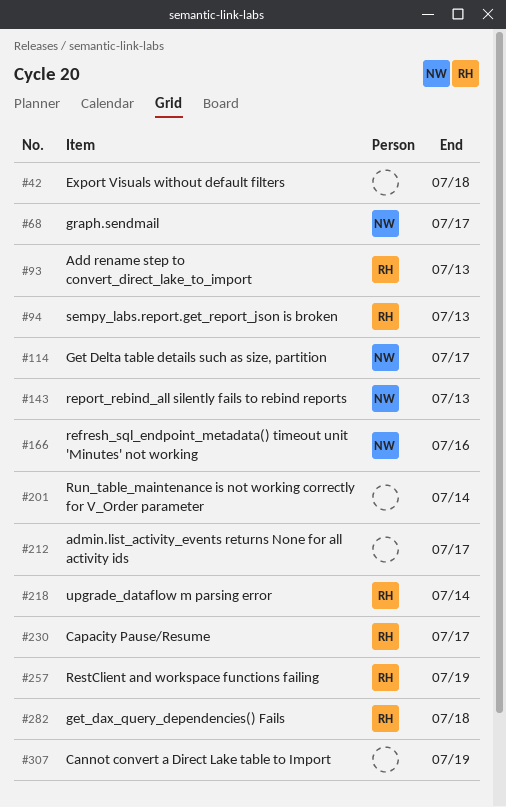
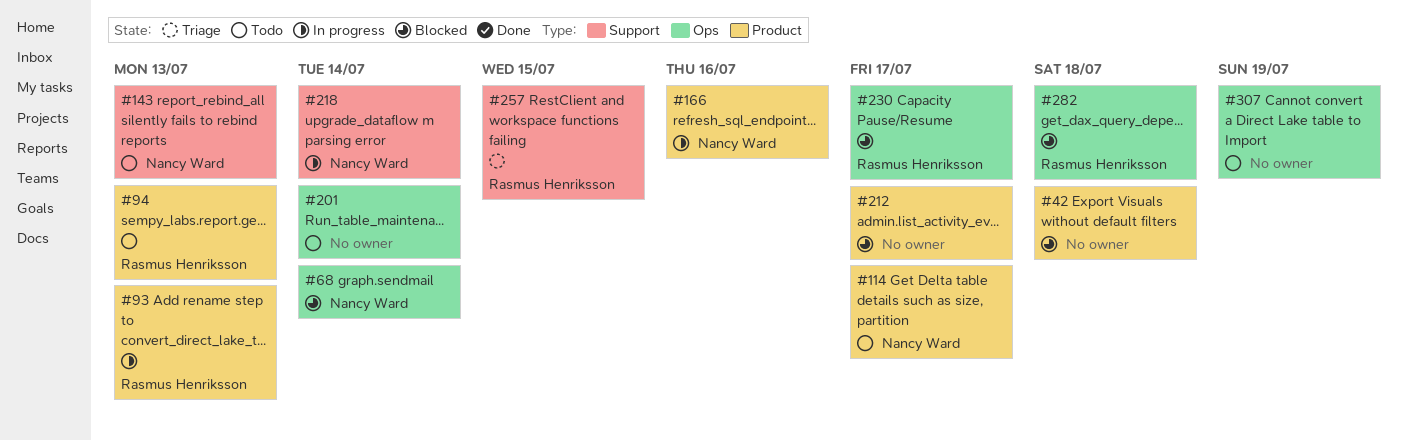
#68, due: Jul 17 -> Jul 14
#218, owner: Rasmus Henriksson -> Nancy Ward
#257, due: Jul 19 -> Jul 15

